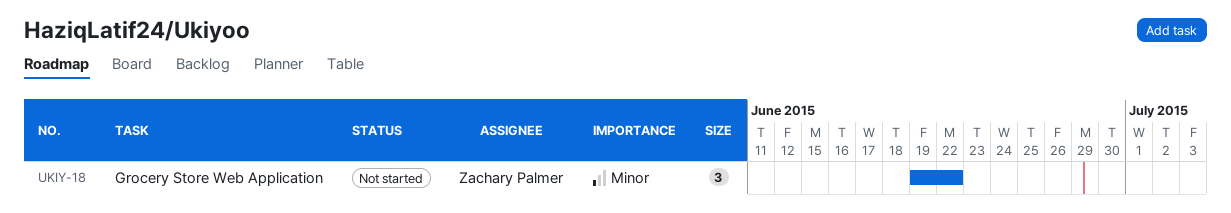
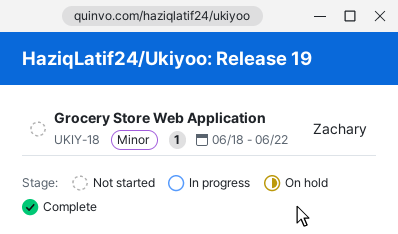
UKIY-18, estimate: 3 -> 1
UKIY-18, start: Jun 19 -> Jun 18

